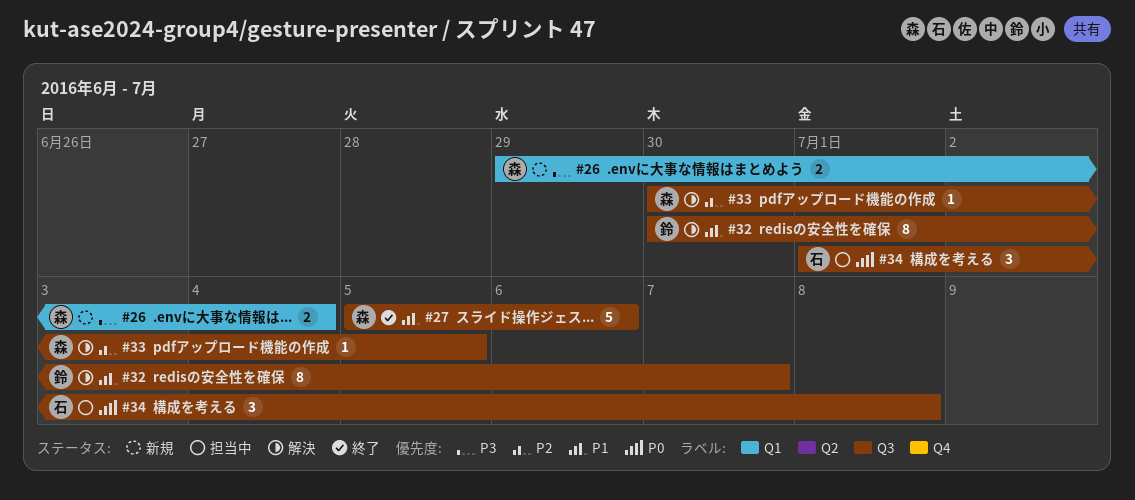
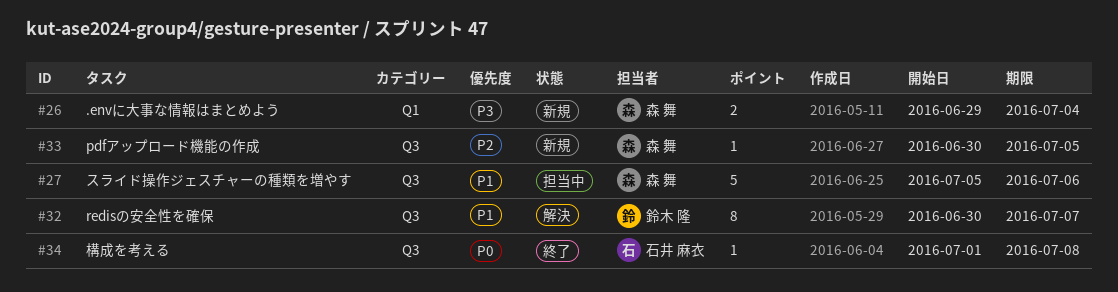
#27, status: 終了 -> 担当中
#33, status: 解決 -> 新規
#34, status: 担当中 -> 終了
#34, estimate: 3 -> 1

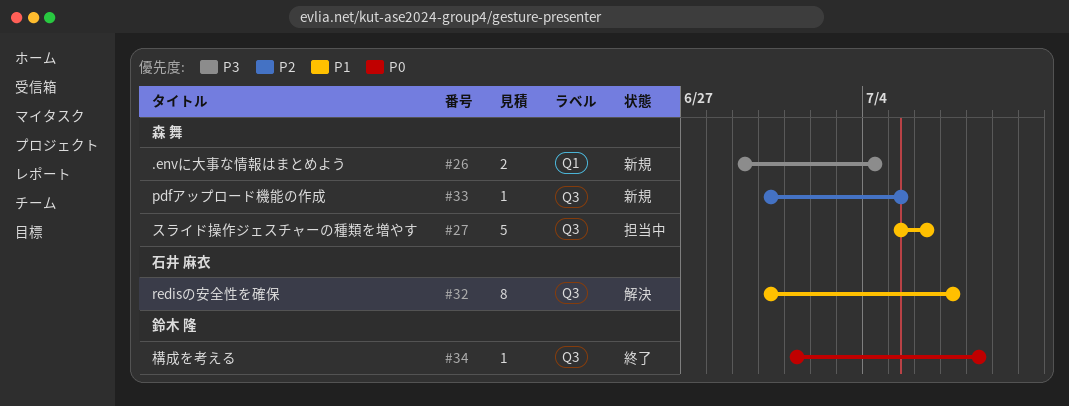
#32, owner: 鈴木 隆 -> 石井 麻衣
#34, owner: 石井 麻衣 -> 鈴木 隆

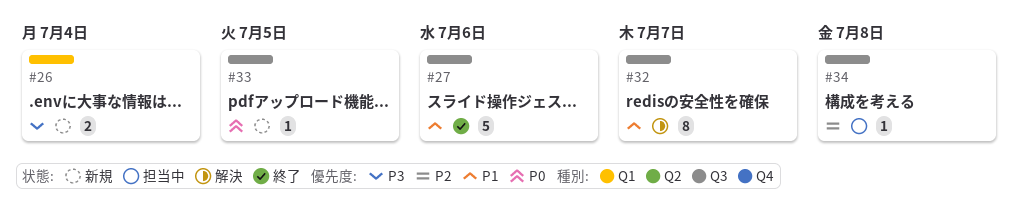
#27, status: 担当中 -> 終了
#33, priority: P2 -> P0
#34, status: 終了 -> 担当中
#34, priority: P0 -> P2

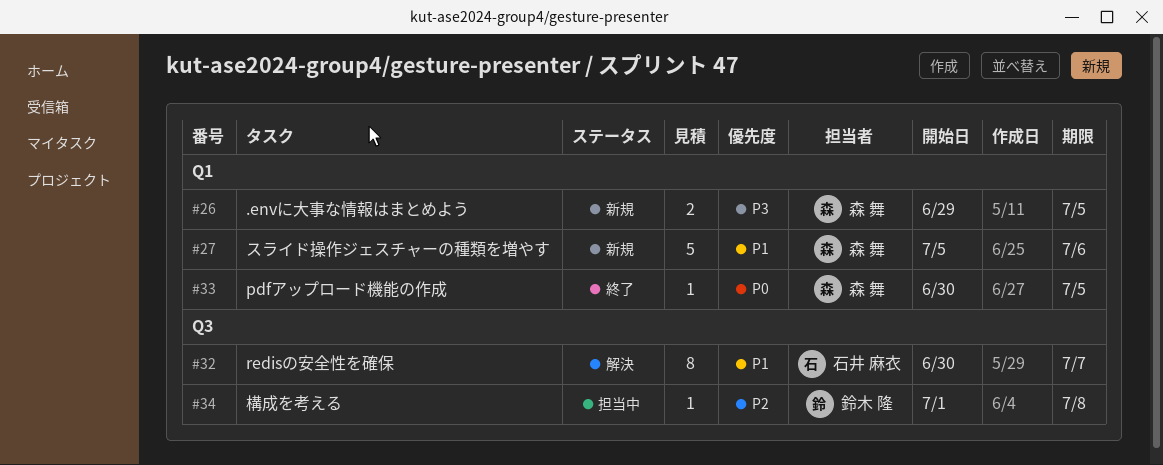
#26, due: Jul 4 -> Jul 5
#27, status: 終了 -> 新規
#27, label: Q3 -> Q1
#33, status: 新規 -> 終了
#33, label: Q3 -> Q1

